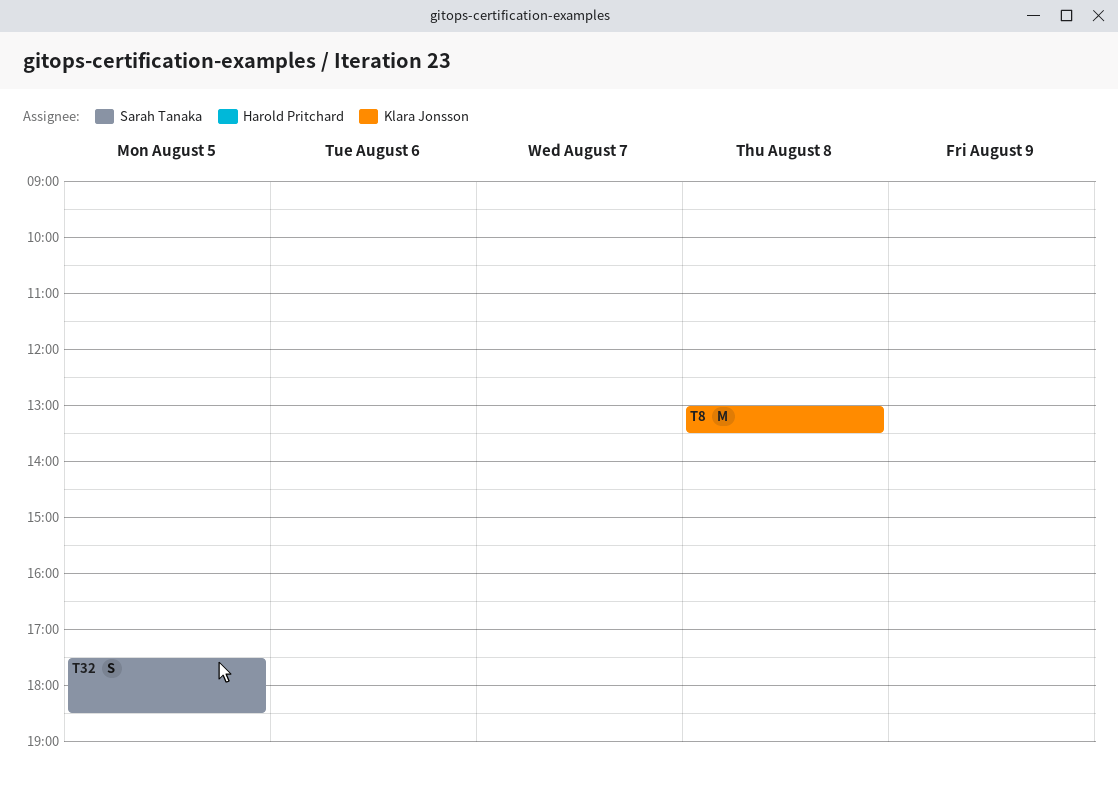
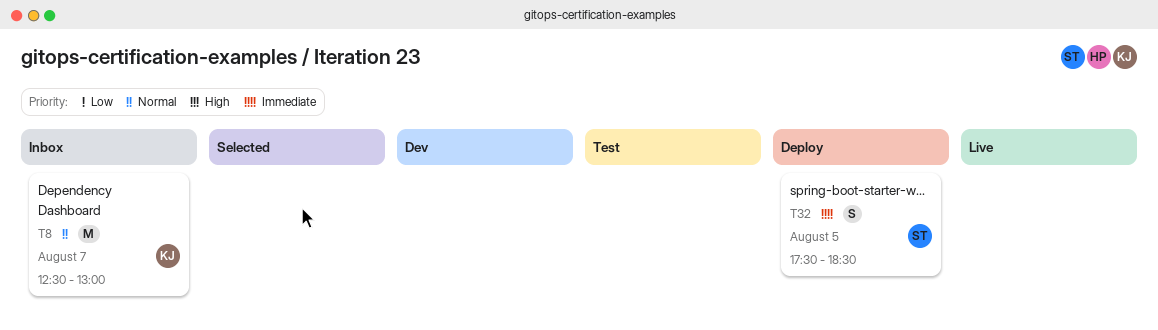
T8, day: Aug 8 -> Aug 7
T8, begins: 13:00 -> 12:30
T8, ends: 13:30 -> 13:00

